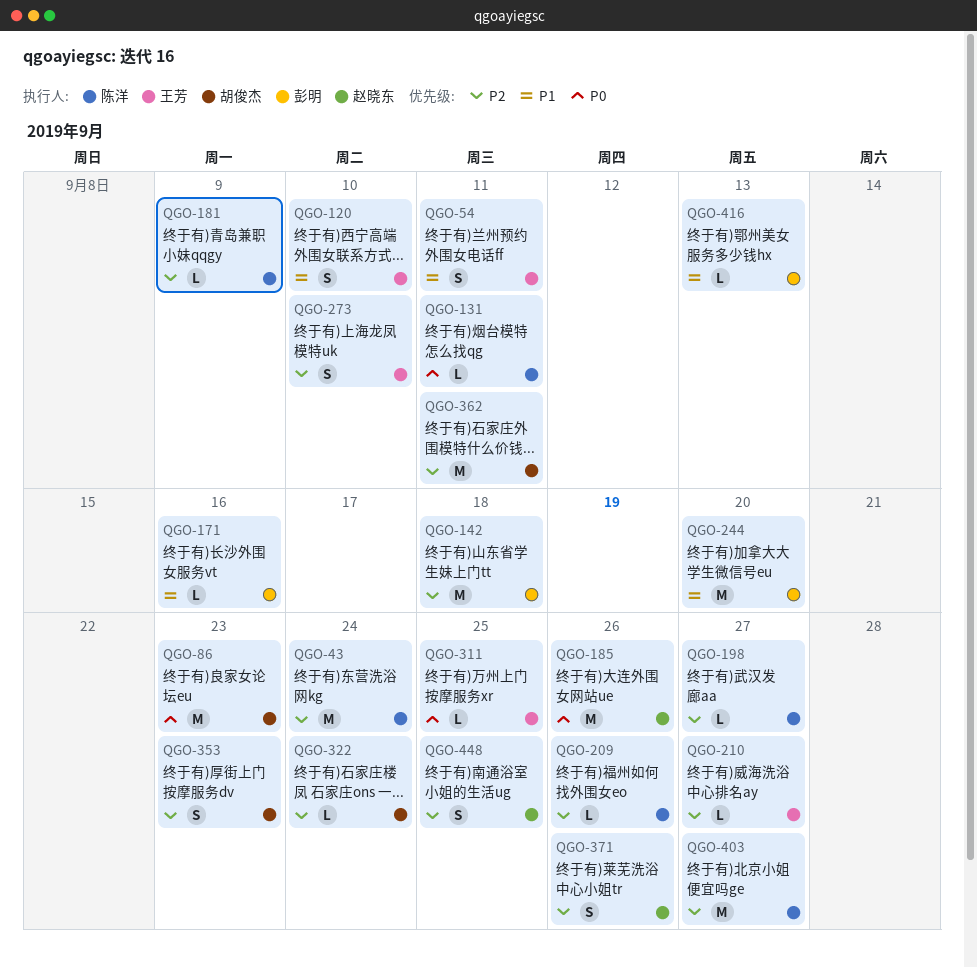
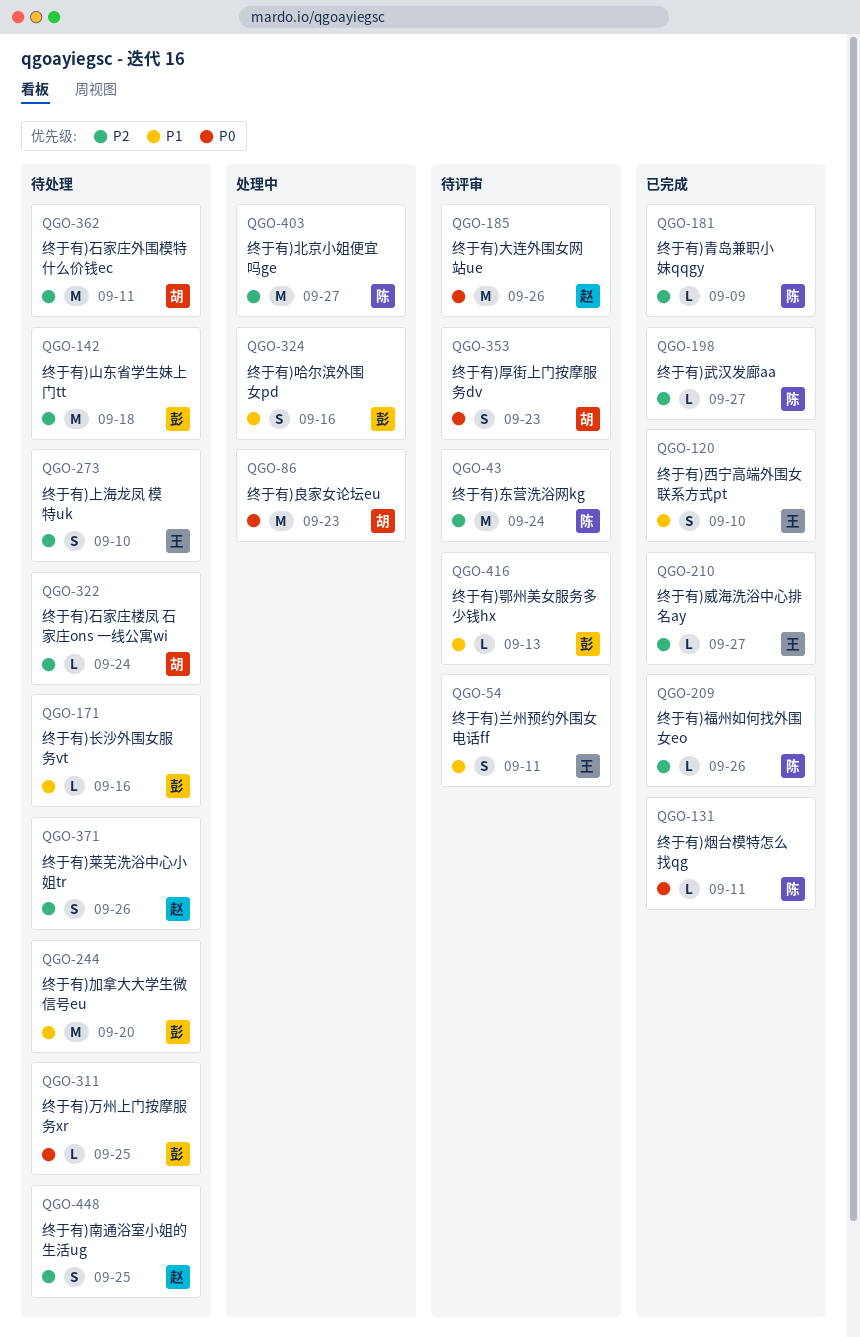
QGO-311, owner: 王芳 -> 彭明
QGO-324: none -> present
QGO-353, priority: P2 -> P0

